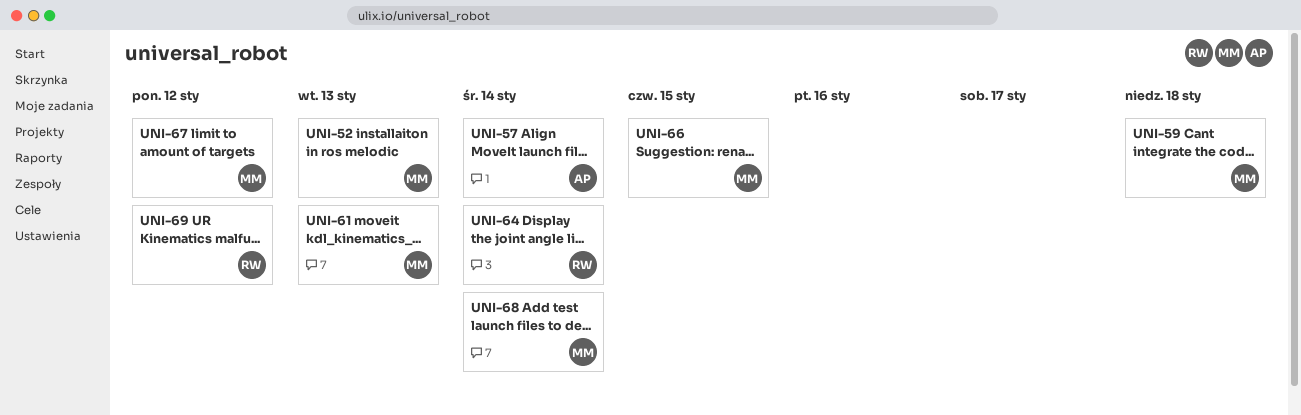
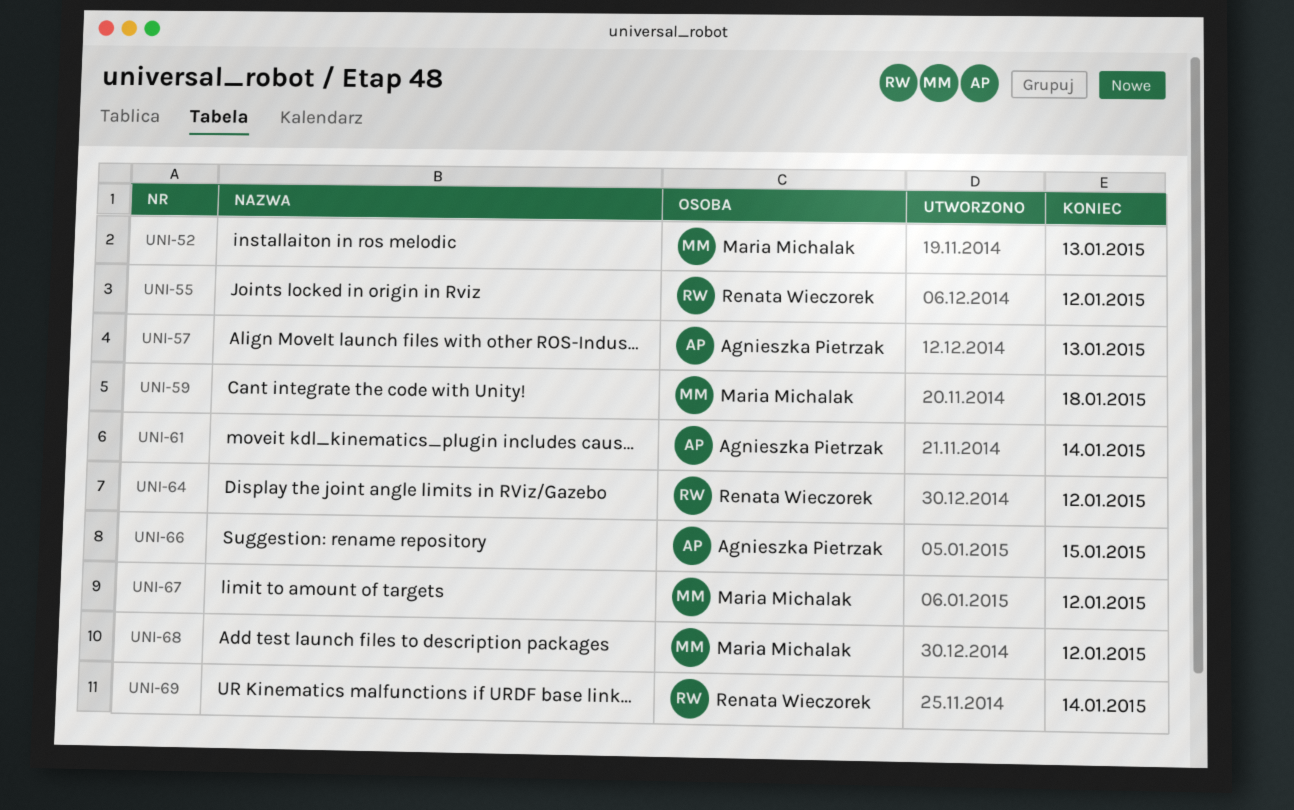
UNI-55: none -> present
UNI-57, due: Jan 14 -> Jan 13
UNI-61, owner: Maria Michalak -> Agnieszka Pietrzak
UNI-61, due: Jan 13 -> Jan 14
UNI-64, due: Jan 14 -> Jan 12
UNI-66, owner: Maria Michalak -> Agnieszka Pietrzak
UNI-68, due: Jan 14 -> Jan 12
UNI-69, due: Jan 12 -> Jan 14

